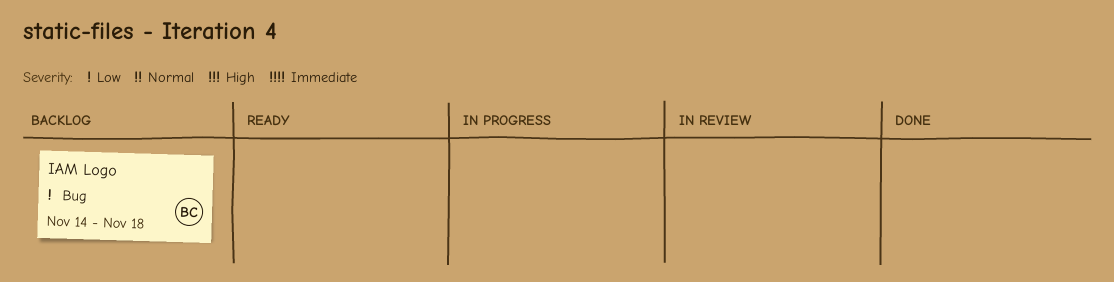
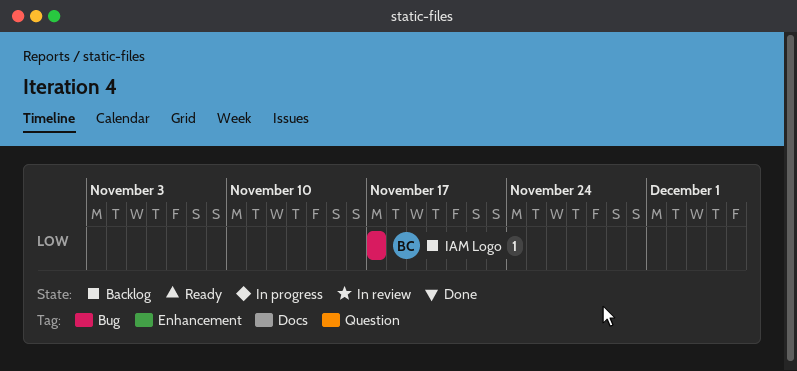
IAM Logo, start: Nov 14 -> Nov 17
IAM Logo, due: Nov 18 -> Nov 17

